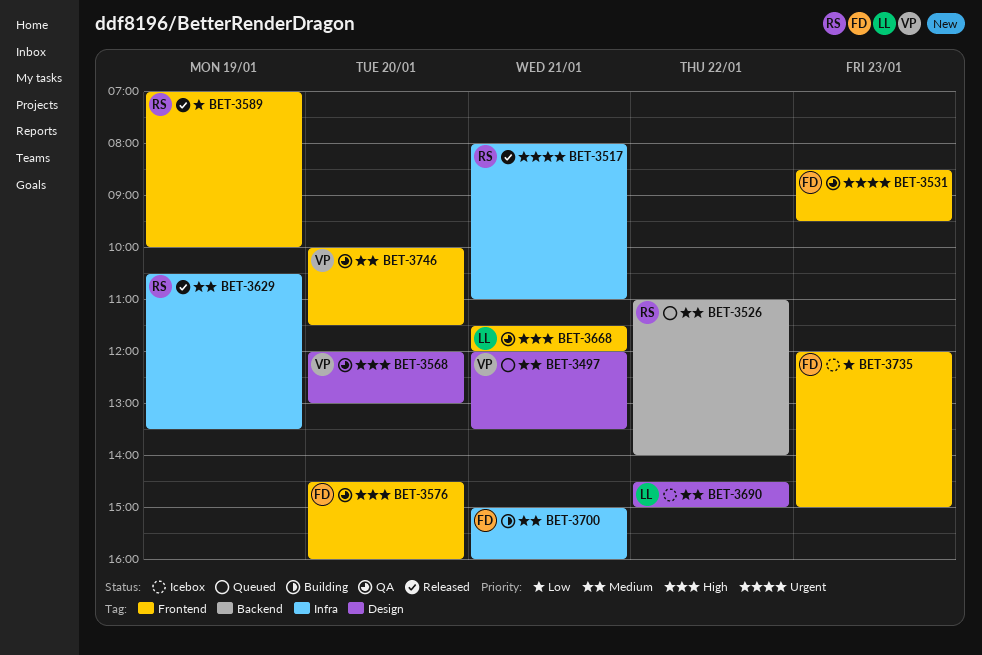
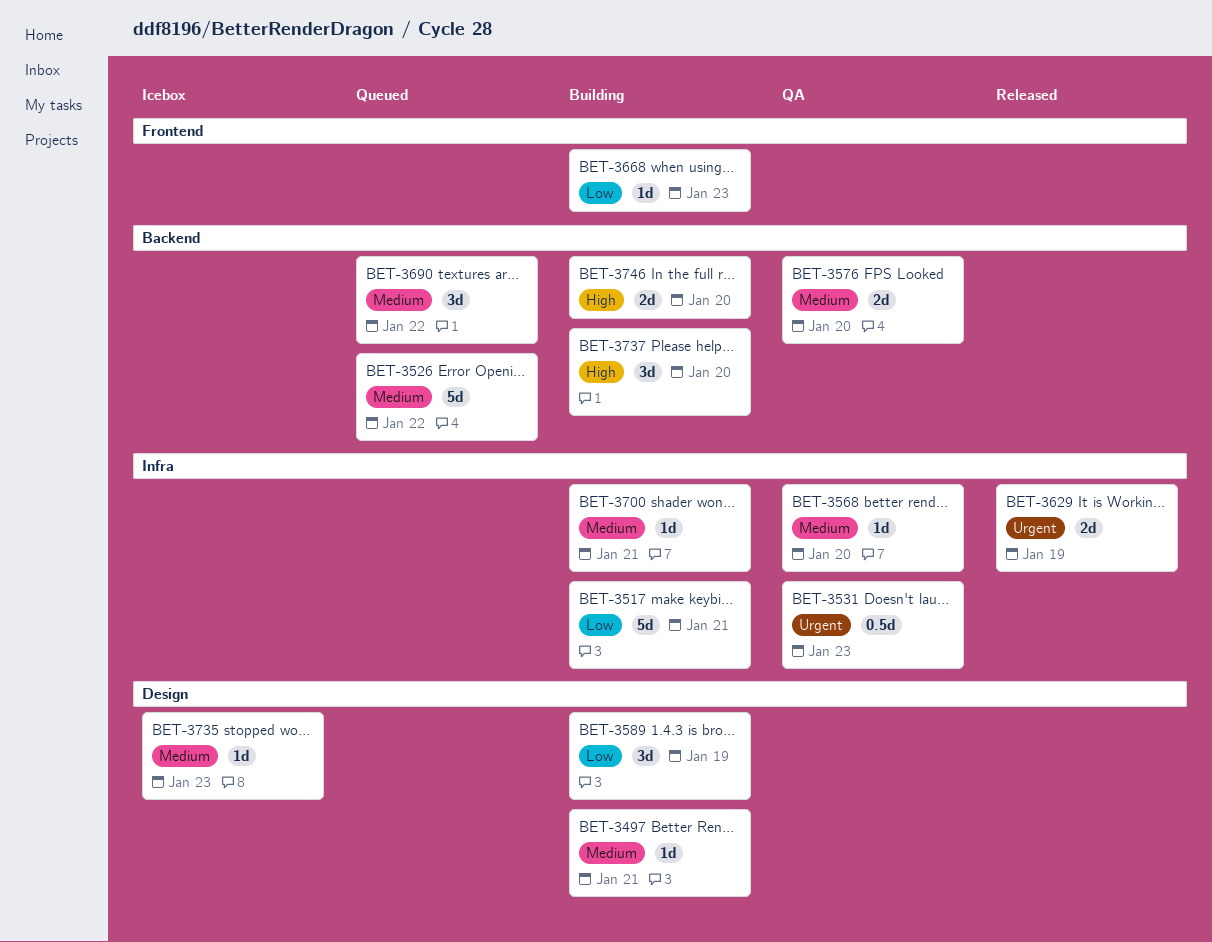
BET-3497, status: Queued -> Building
BET-3517, status: Released -> Building
BET-3517, priority: Urgent -> Low
BET-3531, label: Frontend -> Infra
BET-3568, priority: High -> Medium
BET-3568, label: Design -> Infra
BET-3576, priority: High -> Medium
BET-3576, label: Frontend -> Backend
BET-3589, status: Released -> Building
BET-3589, label: Frontend -> Design
BET-3629, priority: Medium -> Urgent
BET-3668, status: QA -> Building
BET-3668, priority: High -> Low
BET-3668, day: Jan 21 -> Jan 23
BET-3690, status: Icebox -> Queued
BET-3690, label: Design -> Backend
BET-3735, priority: Low -> Medium
BET-3735, label: Frontend -> Design
BET-3737: none -> present
BET-3746, status: QA -> Building
BET-3746, priority: Medium -> High
BET-3746, label: Frontend -> Backend

